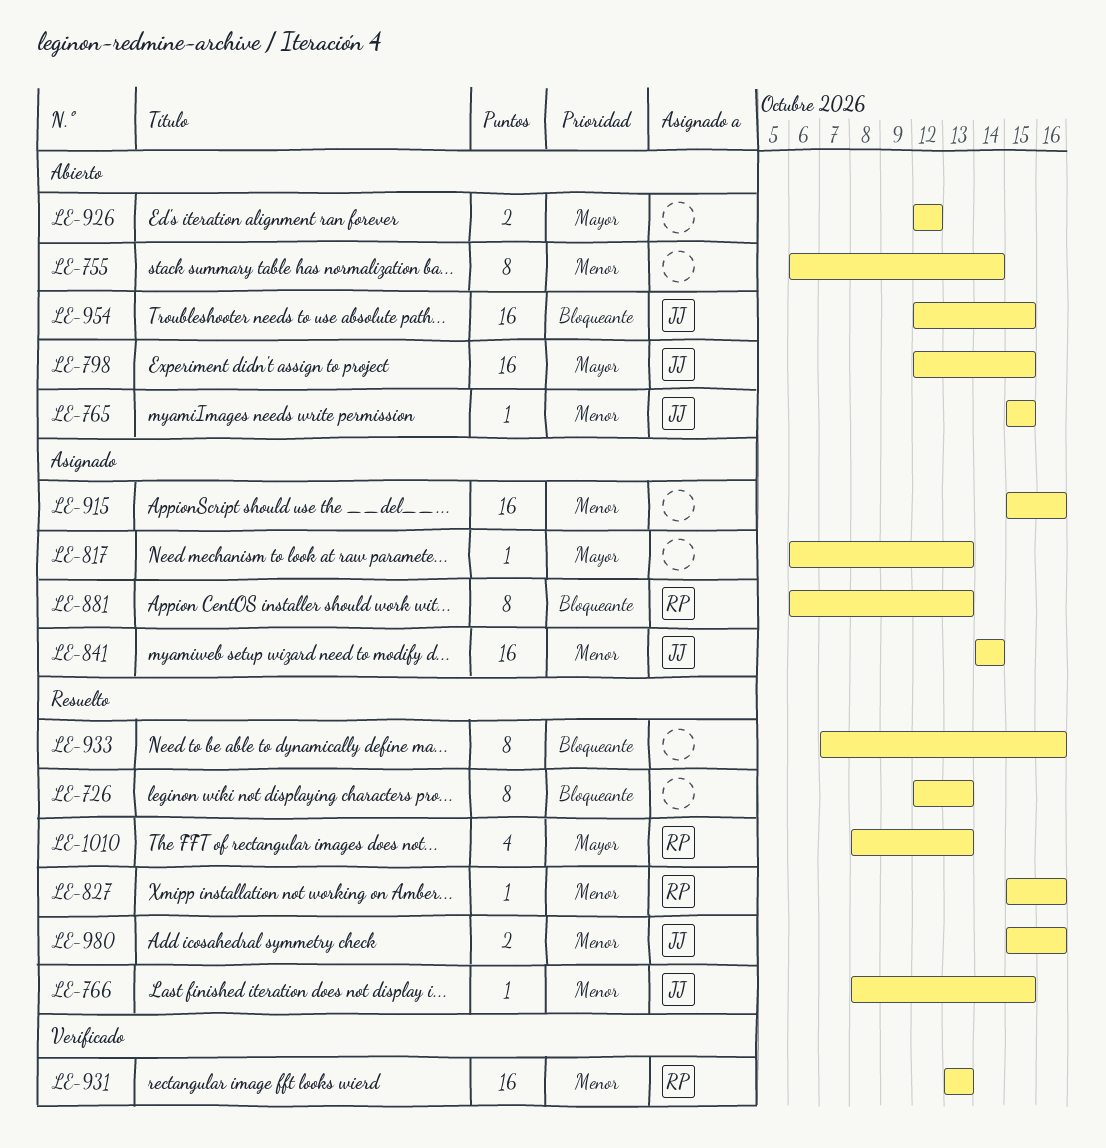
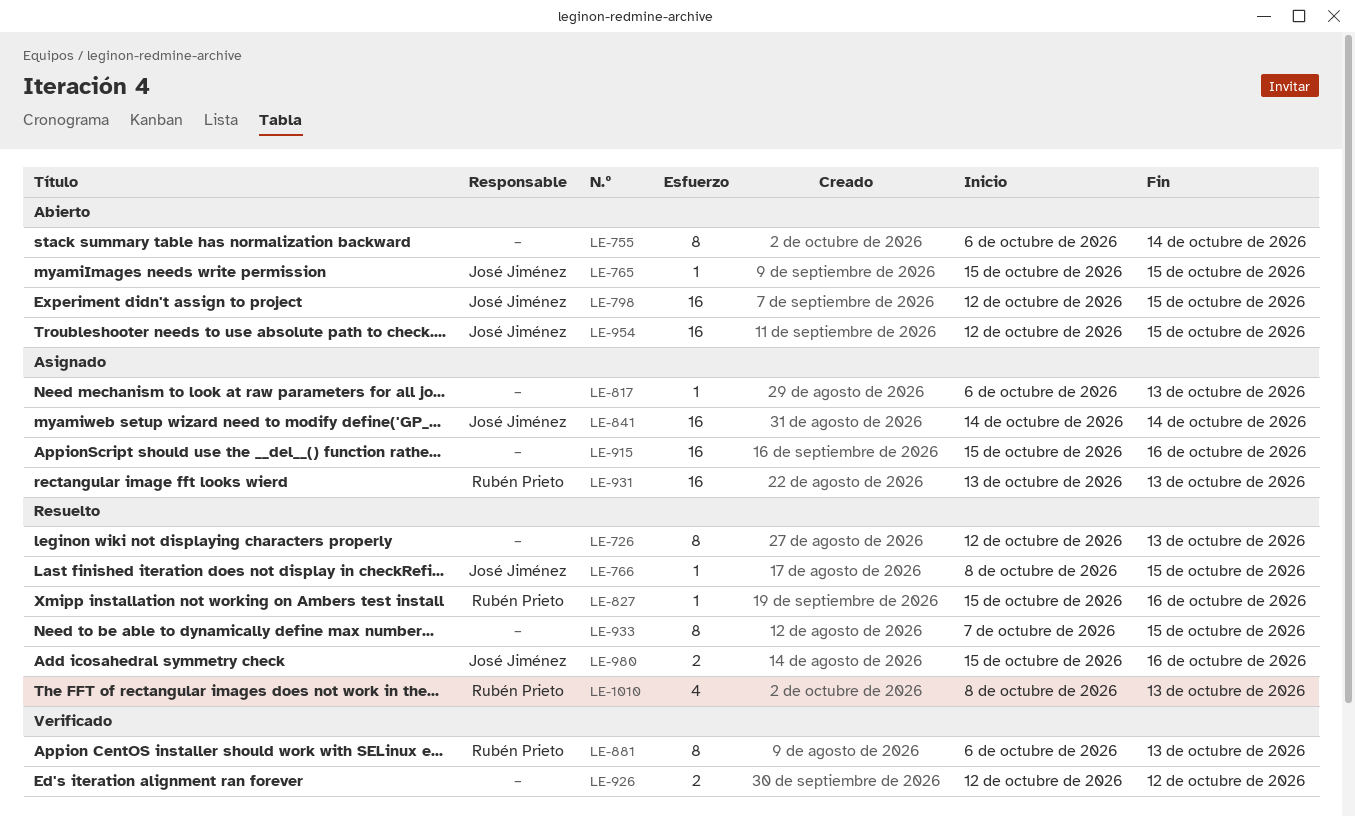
LE-881, status: Asignado -> Verificado
LE-926, status: Abierto -> Verificado
LE-931, status: Verificado -> Asignado
LE-933, due: Oct 16 -> Oct 15

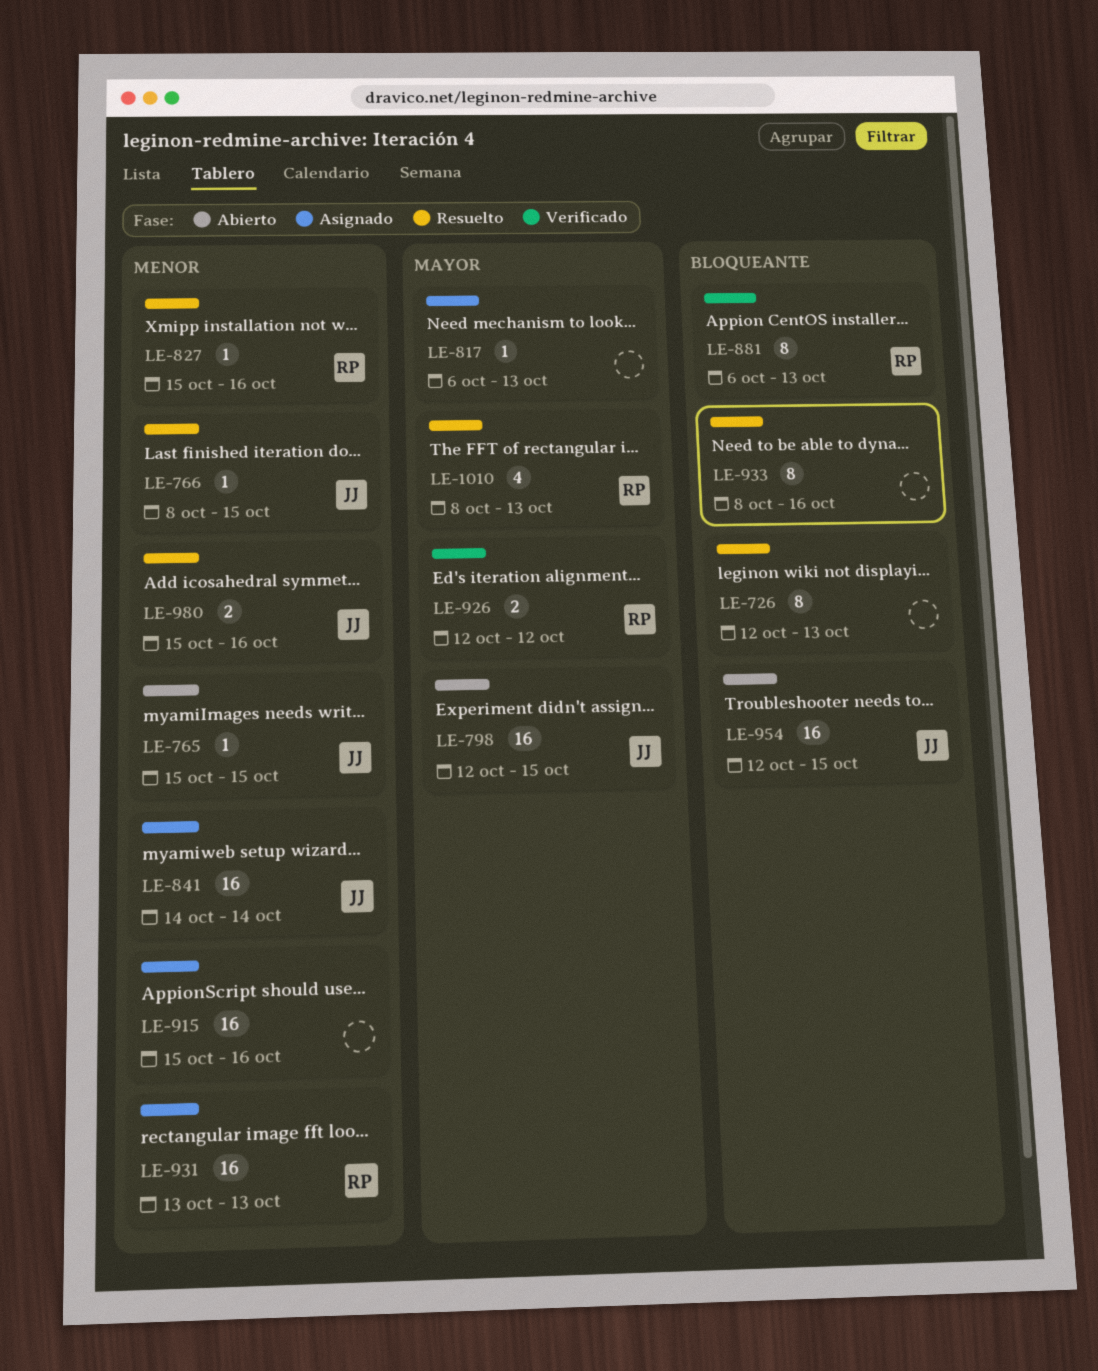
LE-755: present -> none
LE-926, owner: none -> Rubén Prieto
LE-933, start: Oct 7 -> Oct 8
LE-933, due: Oct 15 -> Oct 16

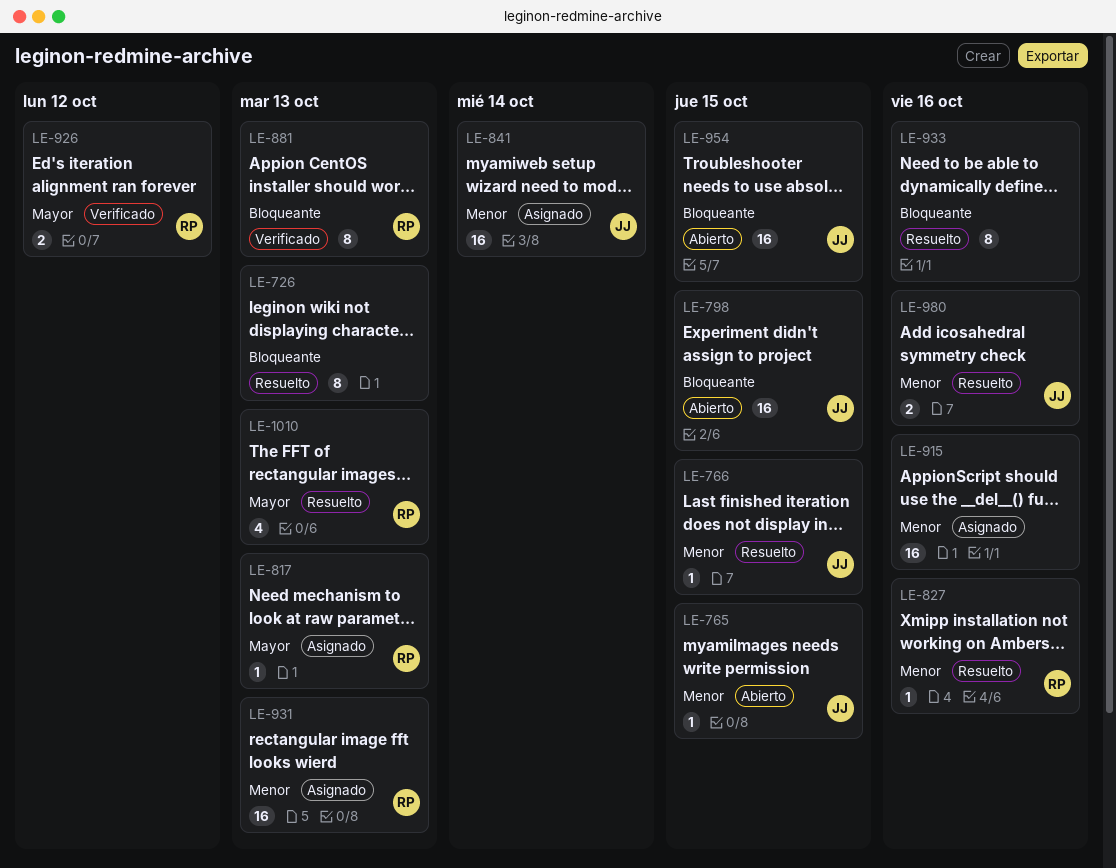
LE-798, priority: Mayor -> Bloqueante
LE-817, owner: none -> RP

